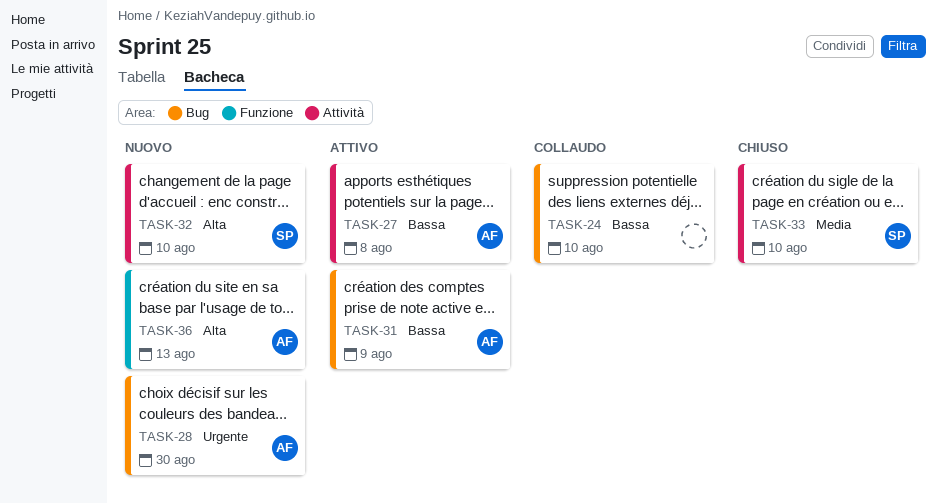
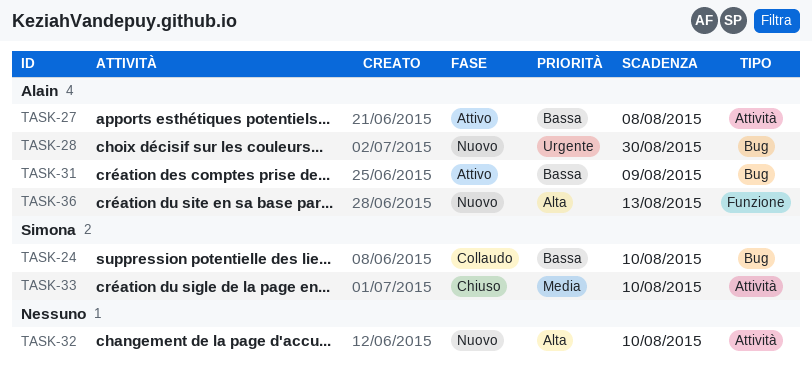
TASK-24, owner: none -> Simona
TASK-32, owner: Simona -> none

